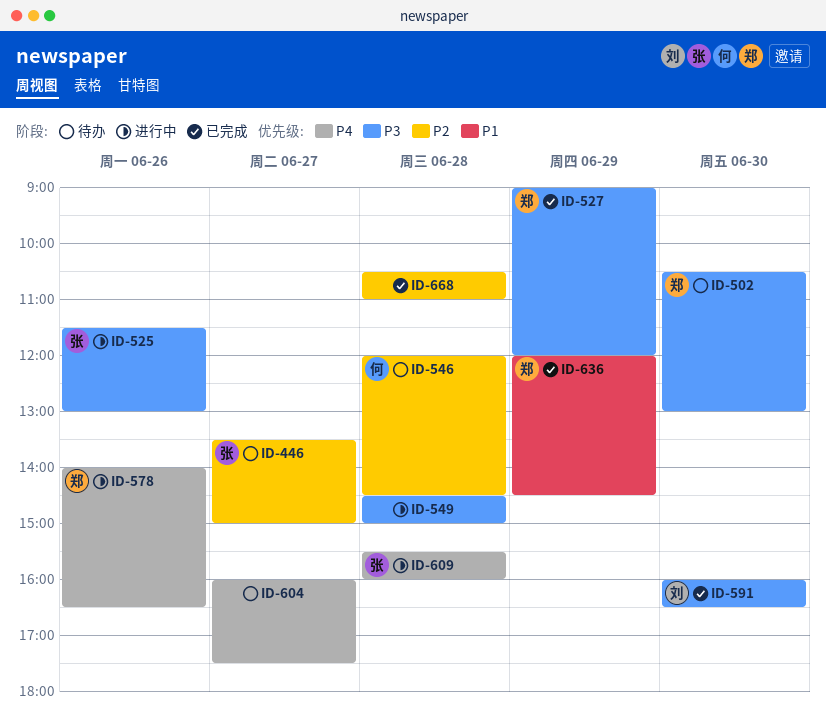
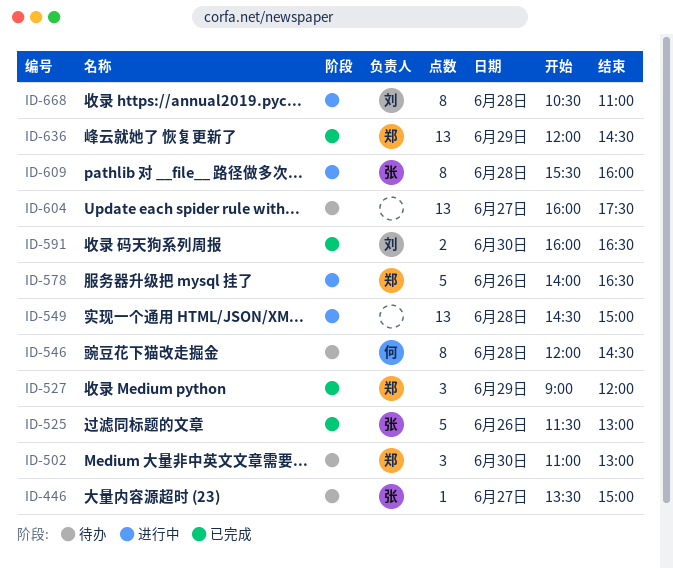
ID-502, begins: 10:30 -> 11:00
ID-525, status: 进行中 -> 已完成
ID-668, status: 已完成 -> 进行中
ID-668, owner: none -> 刘

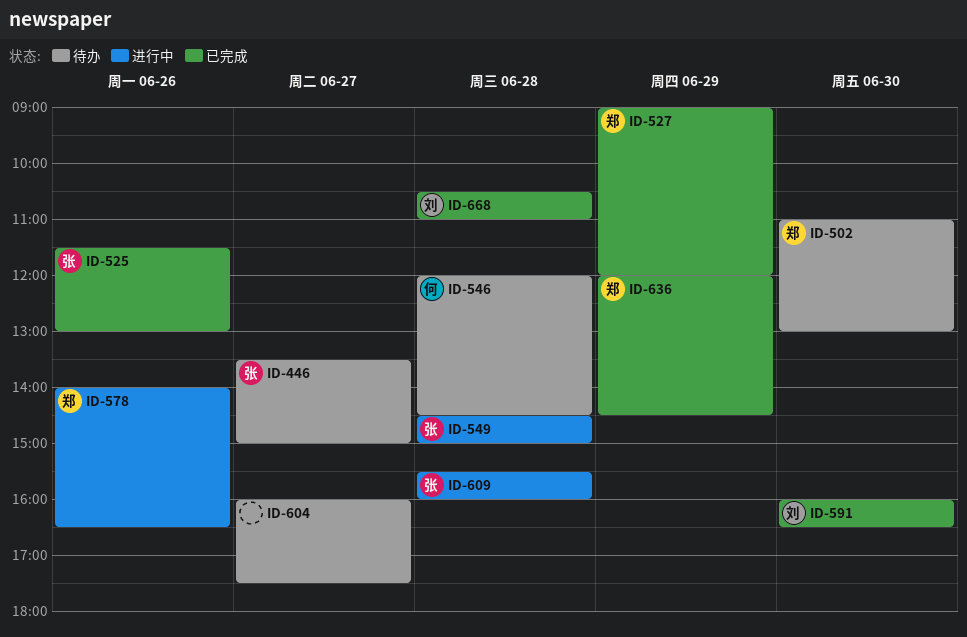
ID-549, owner: none -> 张
ID-668, status: 进行中 -> 已完成

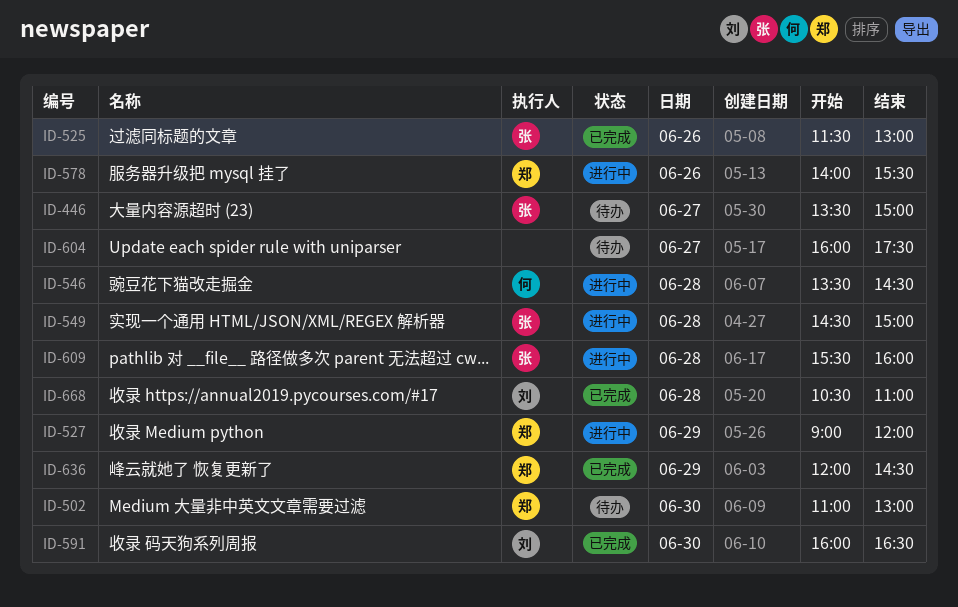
ID-527, status: 已完成 -> 进行中
ID-546, status: 待办 -> 进行中
ID-546, begins: 12:00 -> 13:30
ID-578, ends: 16:30 -> 15:30

